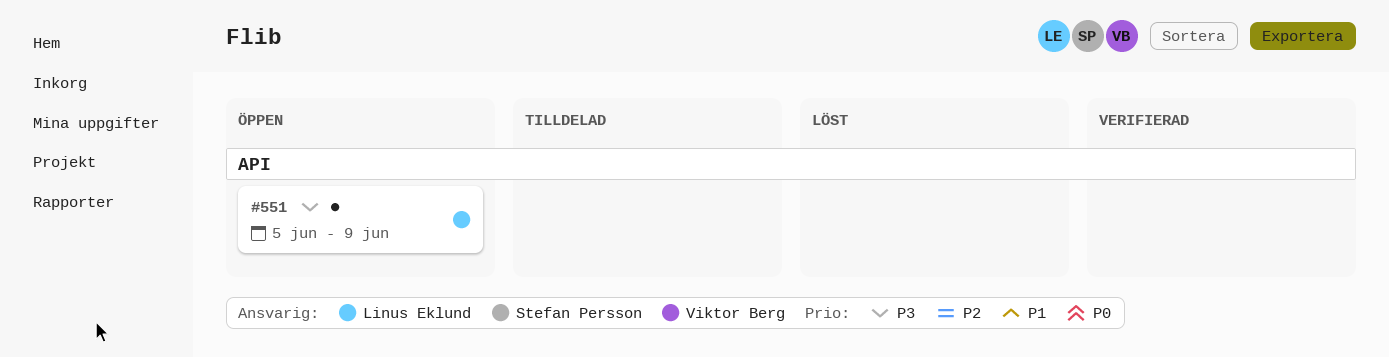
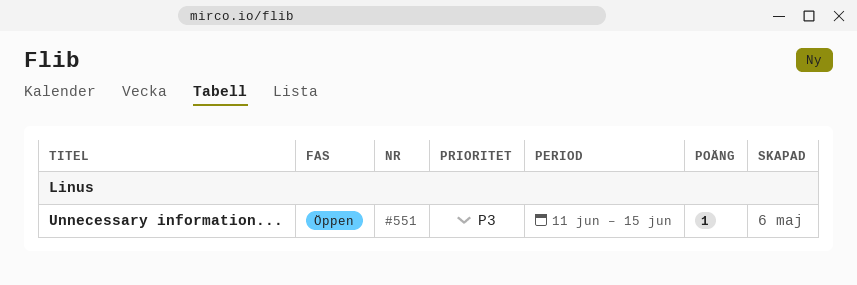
#551, start: Jun 5 -> Jun 11
#551, due: Jun 9 -> Jun 15

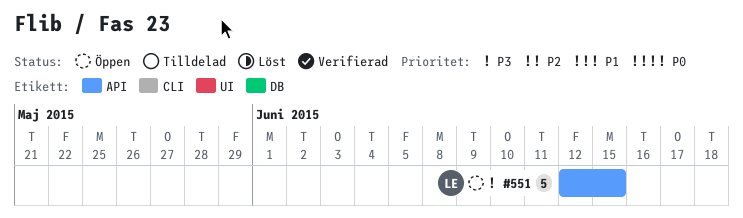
#551, estimate: 1 -> 5
#551, start: Jun 11 -> Jun 12

